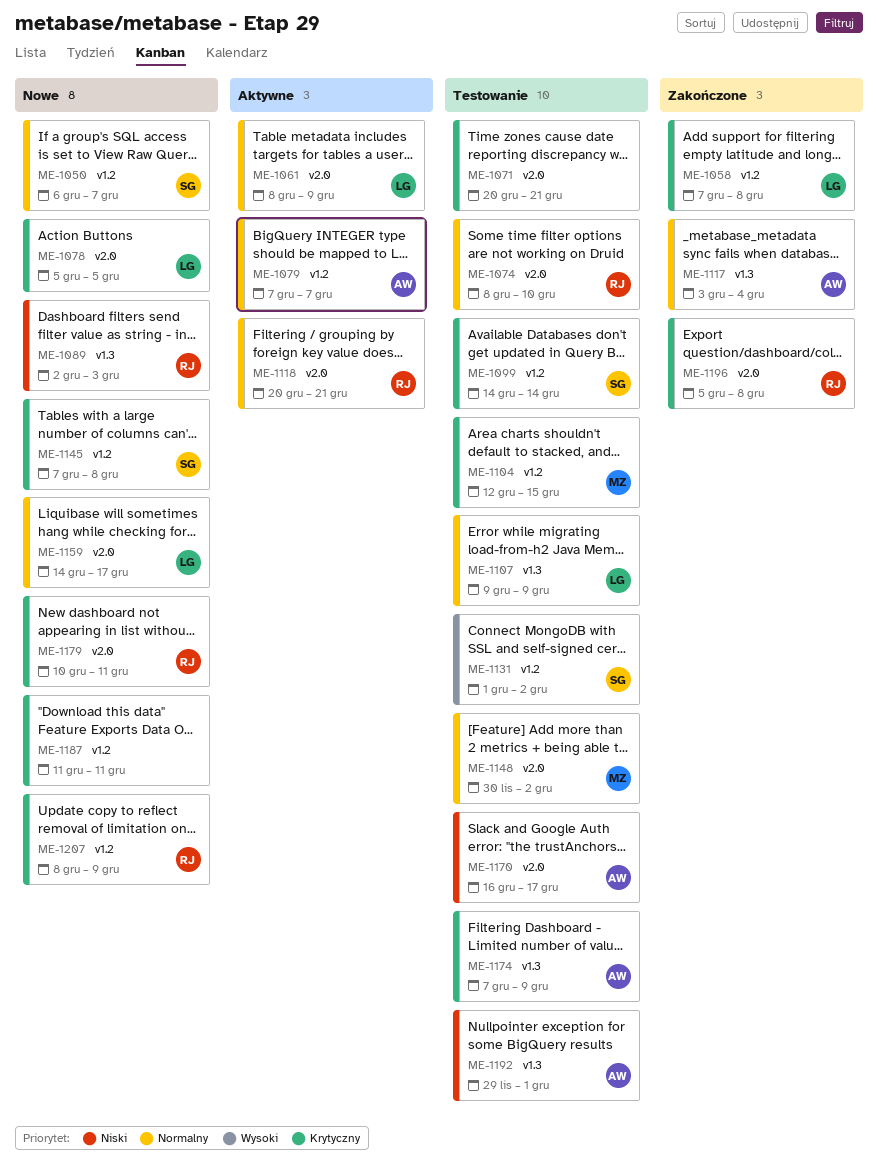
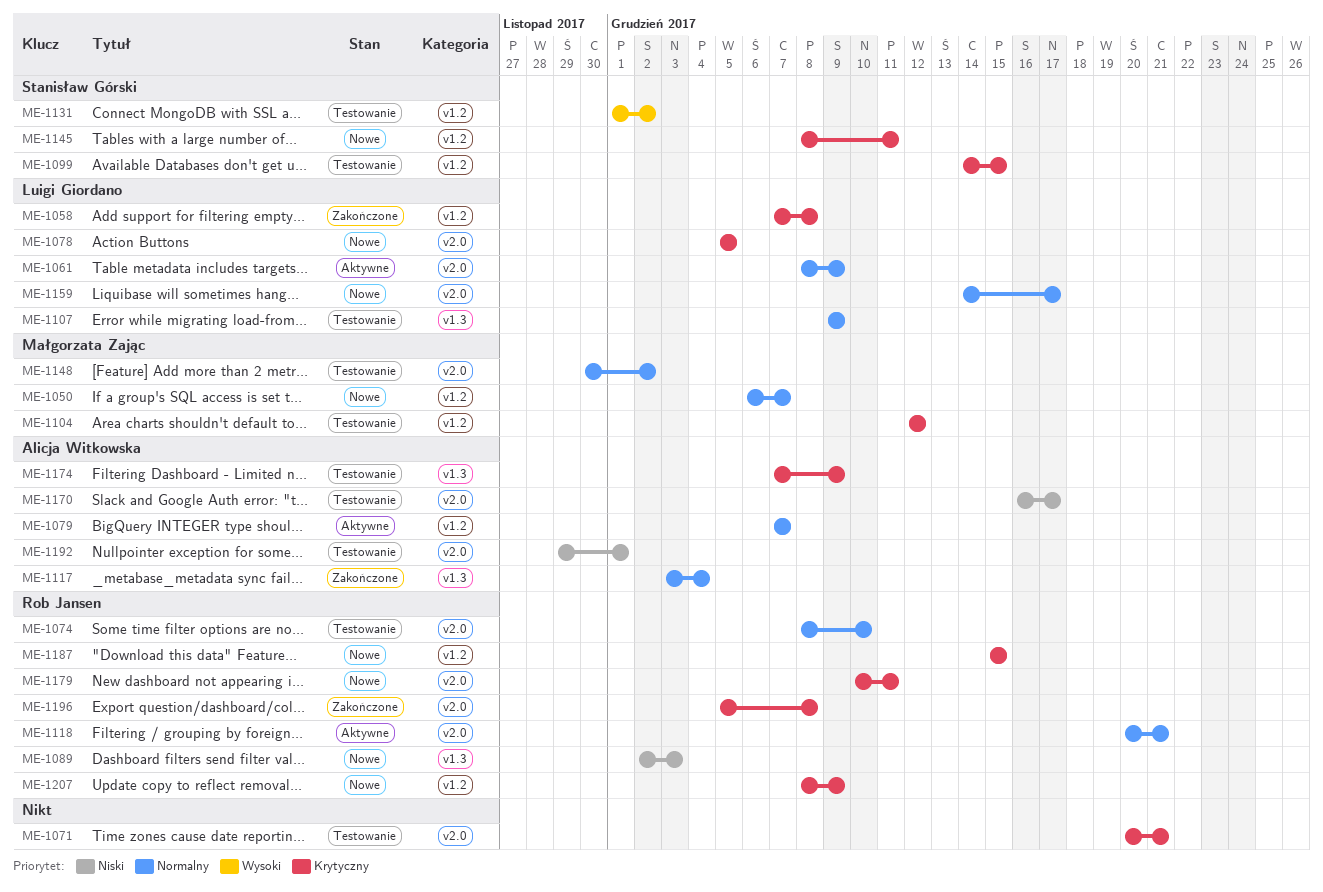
ME-1050, owner: Stanisław Górski -> Małgorzata Zając
ME-1099, due: Dec 14 -> Dec 15
ME-1104, due: Dec 15 -> Dec 12
ME-1145, start: Dec 7 -> Dec 8
ME-1145, due: Dec 8 -> Dec 11
ME-1187, owner: none -> Rob Jansen
ME-1187, start: Dec 11 -> Dec 15
ME-1187, due: Dec 11 -> Dec 15
ME-1192, label: v1.3 -> v2.0

